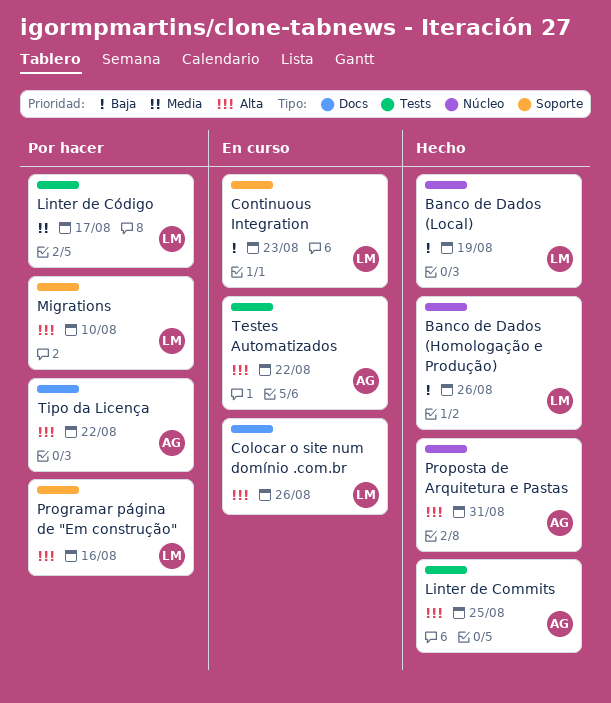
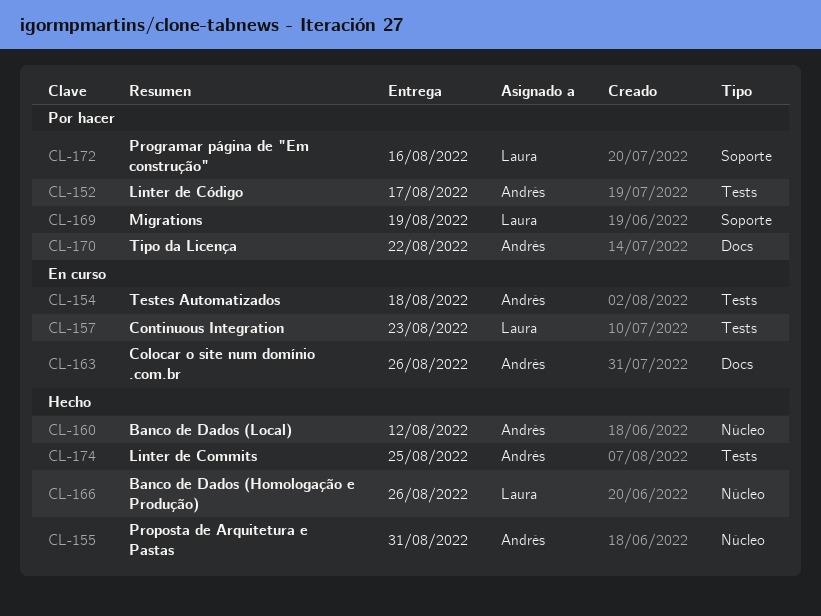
Banco de Dados (Local), owner: Laura -> Andrés
Banco de Dados (Local), due: Aug 19 -> Aug 12
Colocar o site num domínio .com.br, owner: Laura -> Andrés
Continuous Integration, label: Soporte -> Tests
Linter de Código, owner: Laura -> Andrés
Migrations, due: Aug 10 -> Aug 19
Testes Automatizados, due: Aug 22 -> Aug 18

